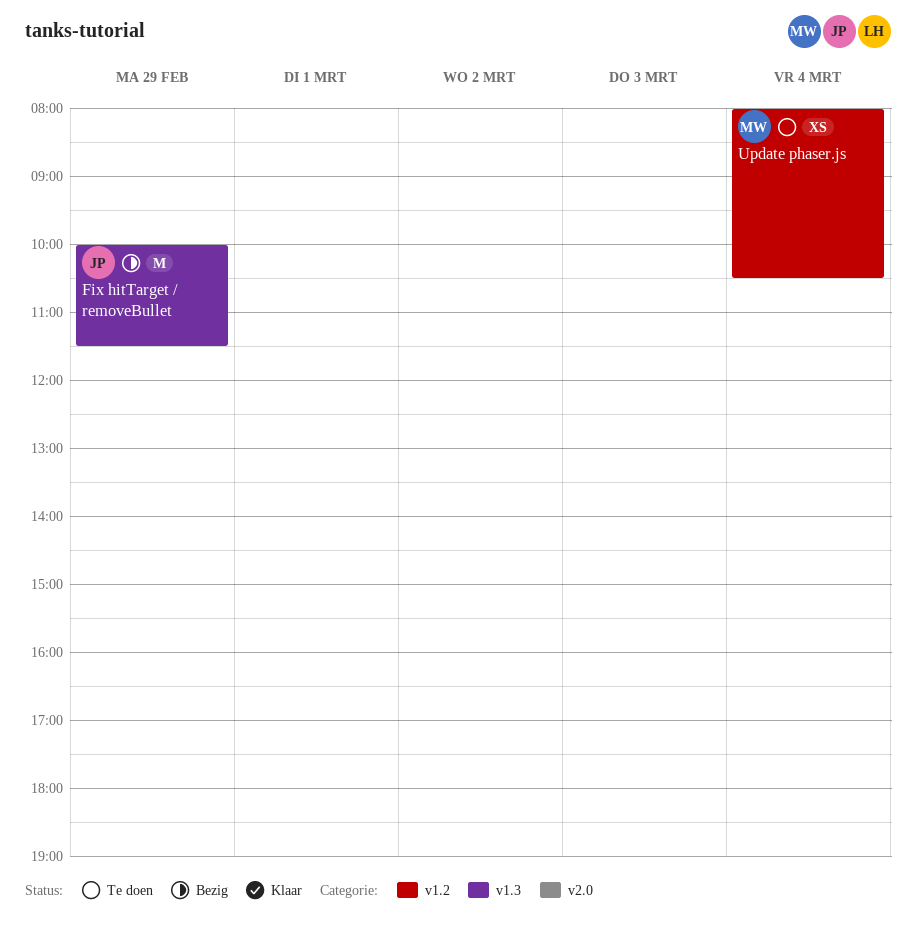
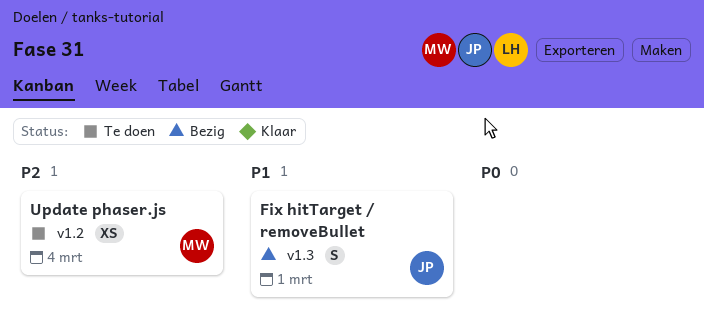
Fix hitTarget / removeBullet, estimate: M -> S
Fix hitTarget / removeBullet, day: Feb 29 -> Mar 1

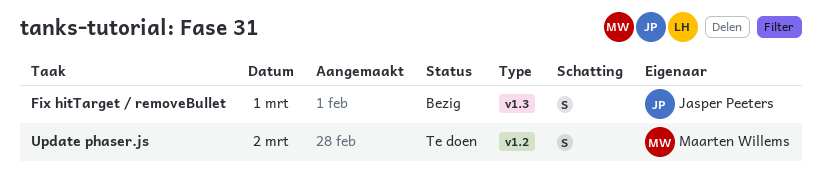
Update phaser.js, estimate: XS -> S
Update phaser.js, day: Mar 4 -> Mar 2

